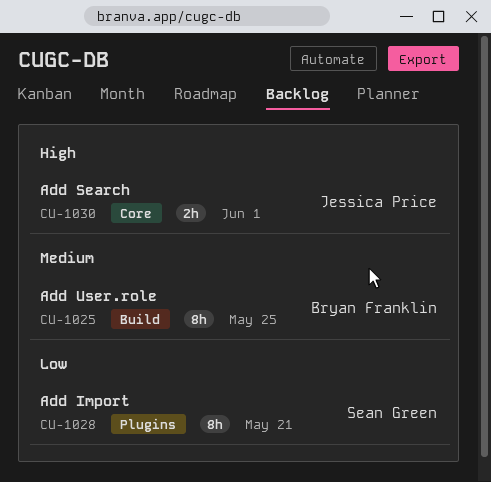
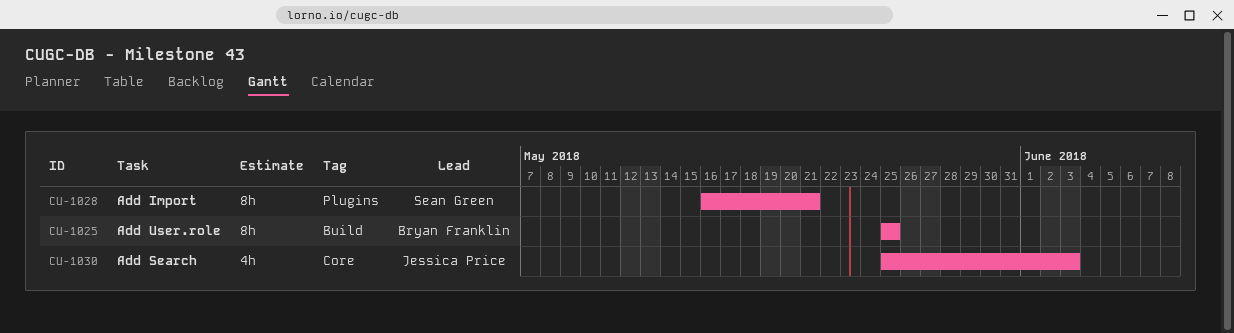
CU-1030, estimate: 2h -> 4h
CU-1030, due: Jun 1 -> Jun 3

